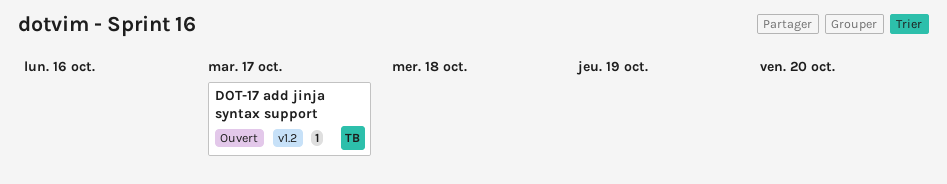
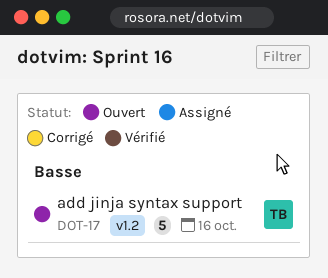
DOT-17, estimate: 1 -> 5
DOT-17, due: Oct 17 -> Oct 16

